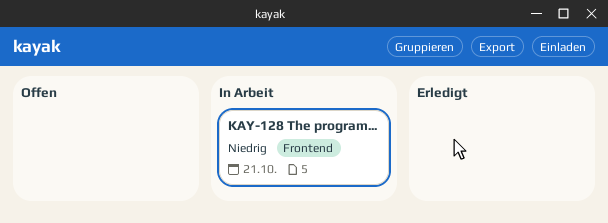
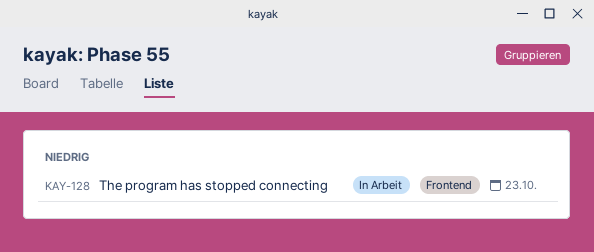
KAY-128, due: Oct 21 -> Oct 23

